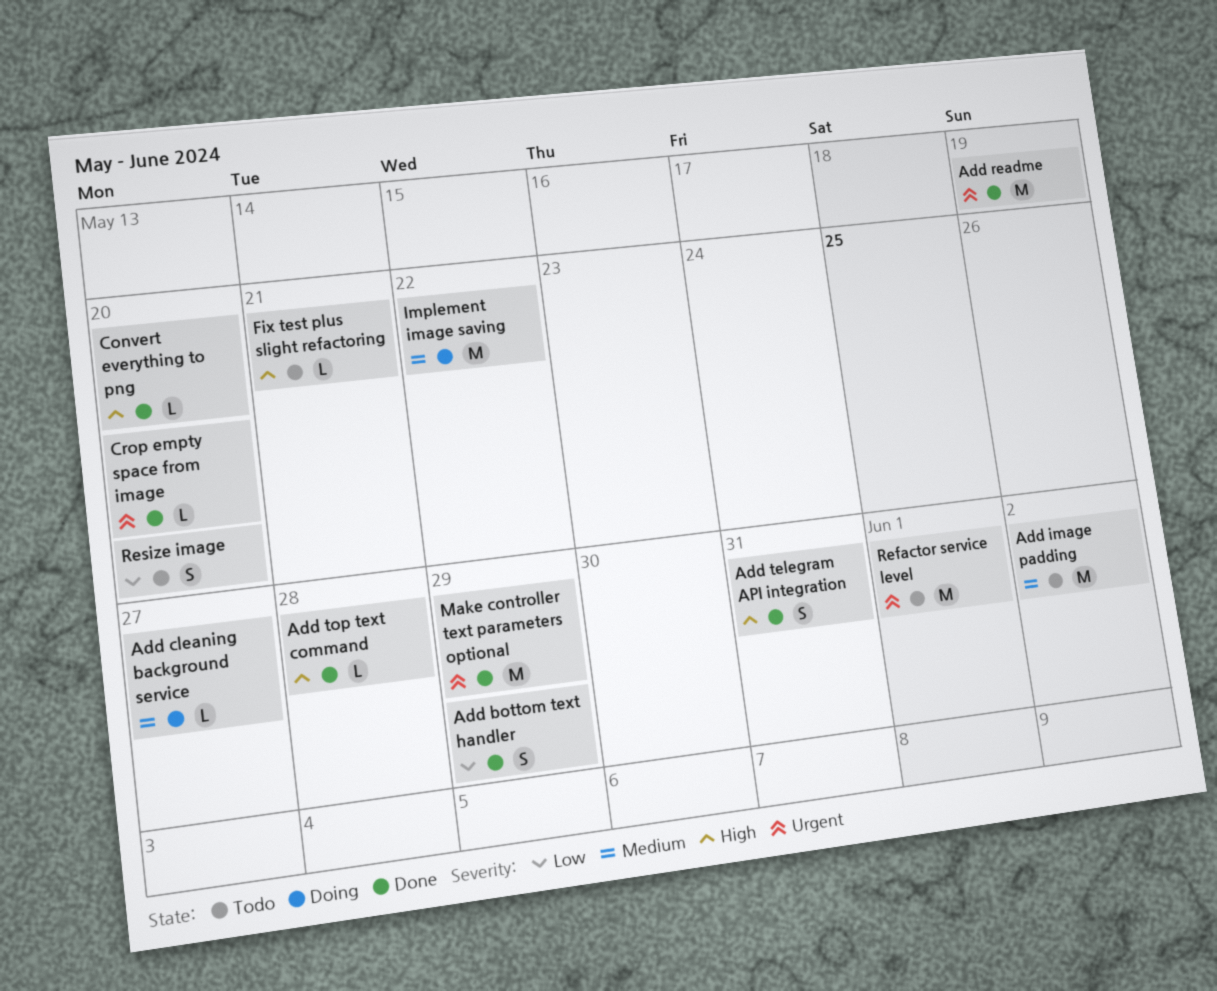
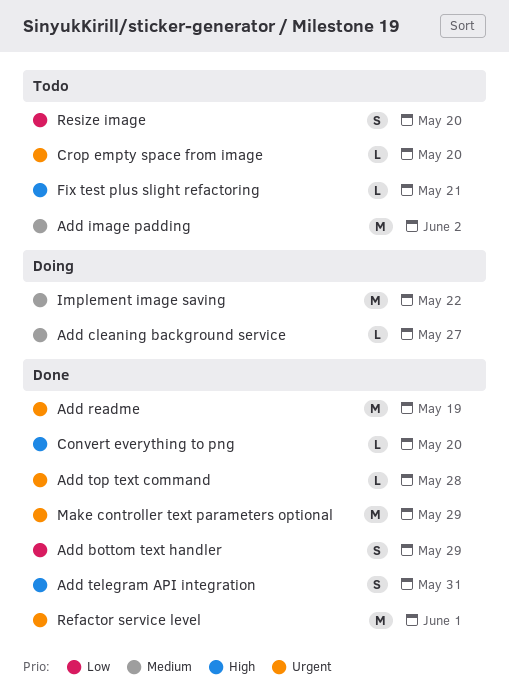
Add top text command, priority: High -> Urgent
Crop empty space from image, status: Done -> Todo
Refactor service level, status: Todo -> Done

